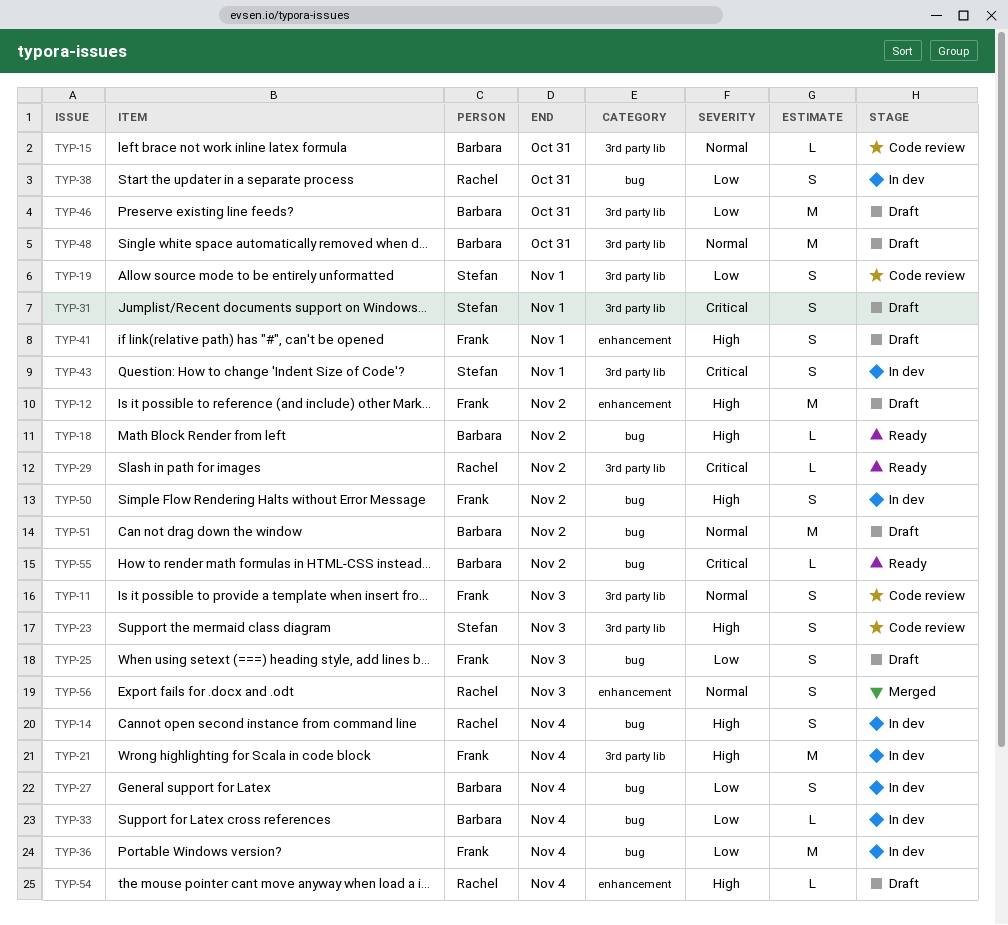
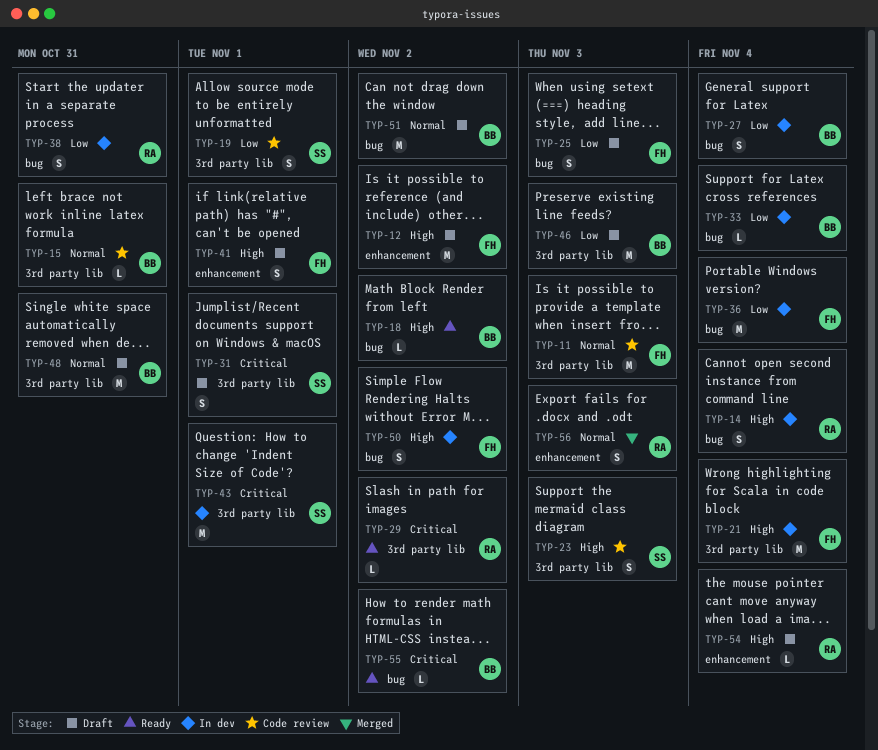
TYP-11, estimate: S -> M
TYP-43, estimate: S -> M
TYP-46, due: Oct 31 -> Nov 3

